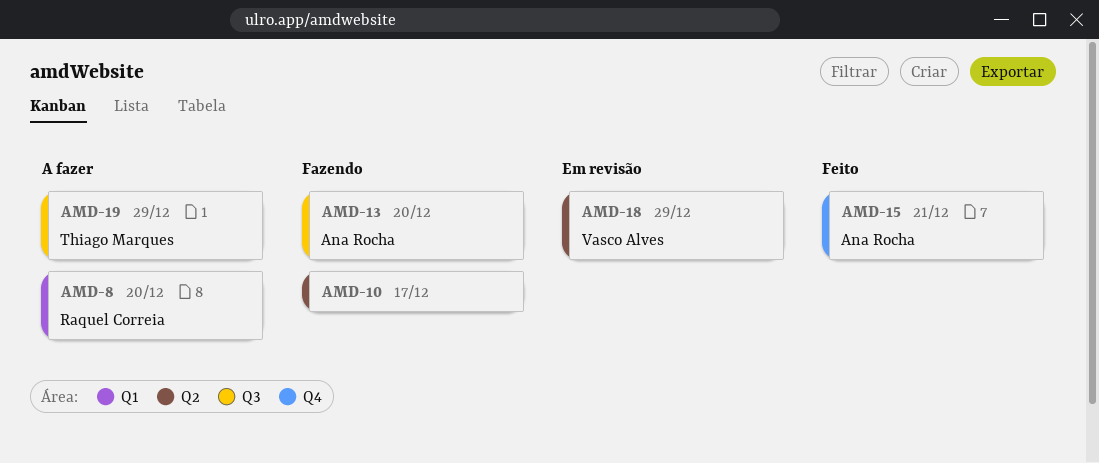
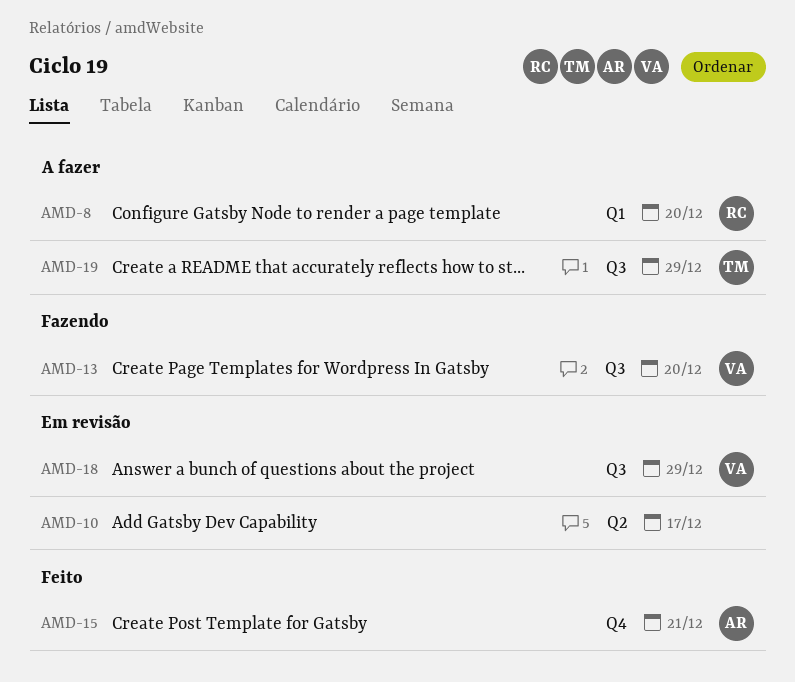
AMD-10, status: Fazendo -> Em revisão
AMD-13, owner: Ana Rocha -> Vasco Alves
AMD-18, label: Q2 -> Q3

